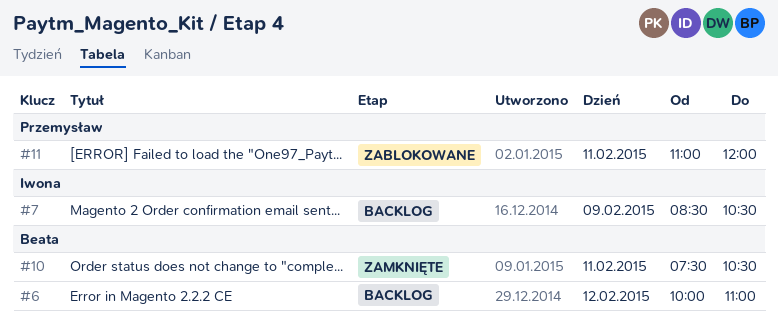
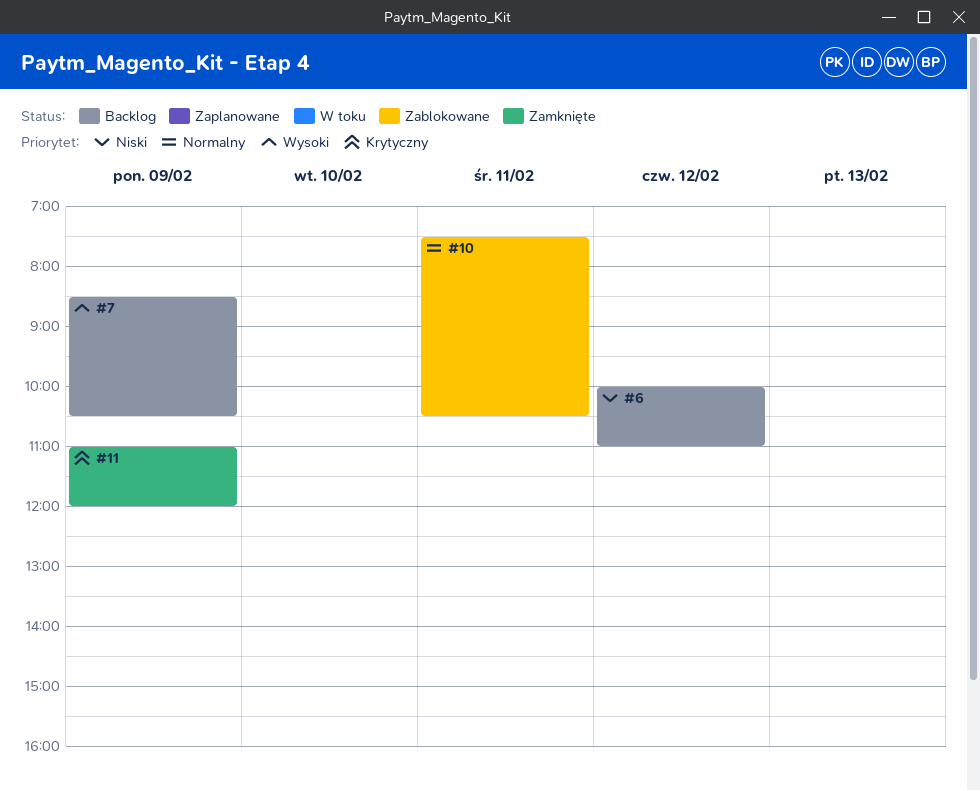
#10, status: Zamknięte -> Zablokowane
#11, status: Zablokowane -> Zamknięte
#11, day: Feb 11 -> Feb 9

